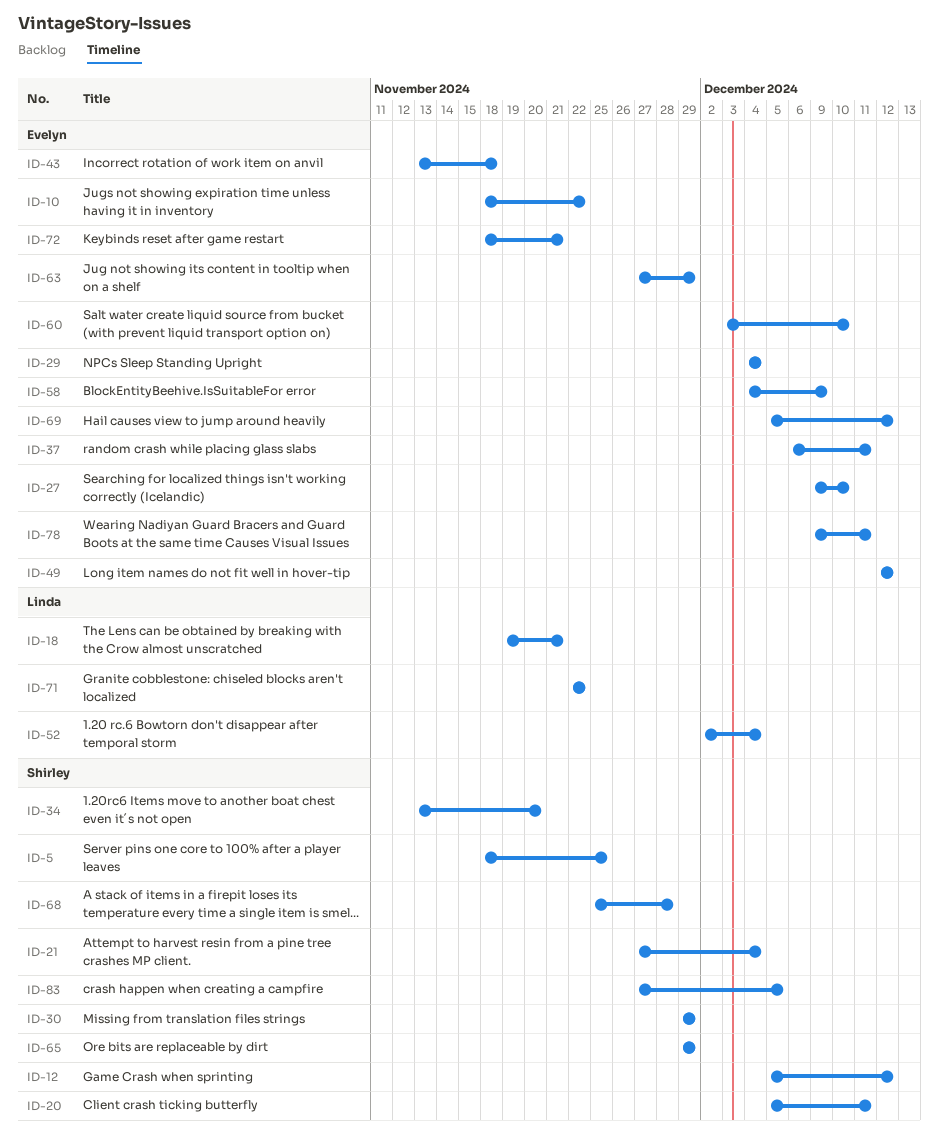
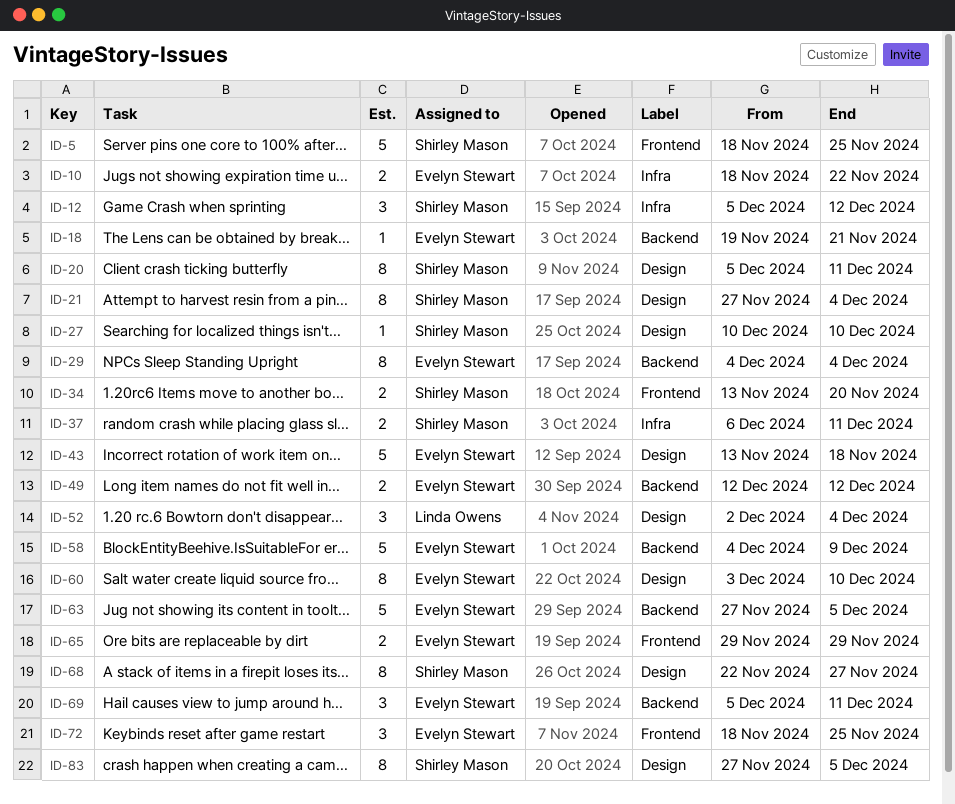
ID-18, owner: Linda Owens -> Evelyn Stewart
ID-27, owner: Evelyn Stewart -> Shirley Mason
ID-27, start: Dec 9 -> Dec 10
ID-30: present -> none
ID-37, owner: Evelyn Stewart -> Shirley Mason
ID-63, due: Nov 29 -> Dec 5
ID-65, owner: Shirley Mason -> Evelyn Stewart
ID-68, start: Nov 25 -> Nov 22
ID-68, due: Nov 28 -> Nov 27
ID-69, due: Dec 12 -> Dec 11
ID-71: present -> none
ID-72, due: Nov 21 -> Nov 25
ID-78: present -> none

